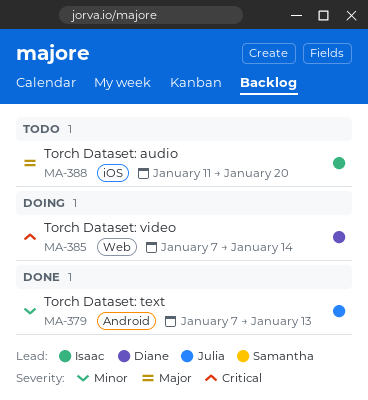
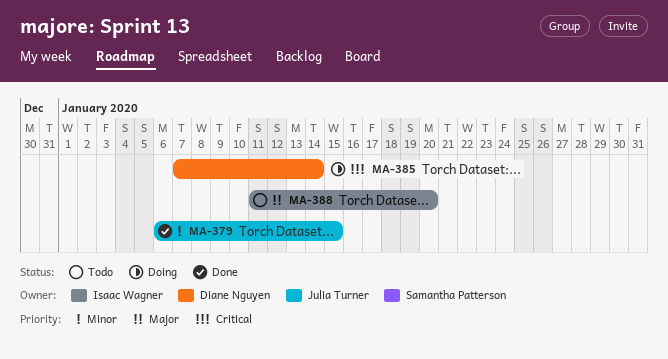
MA-379, start: Jan 7 -> Jan 6
MA-379, due: Jan 13 -> Jan 15

